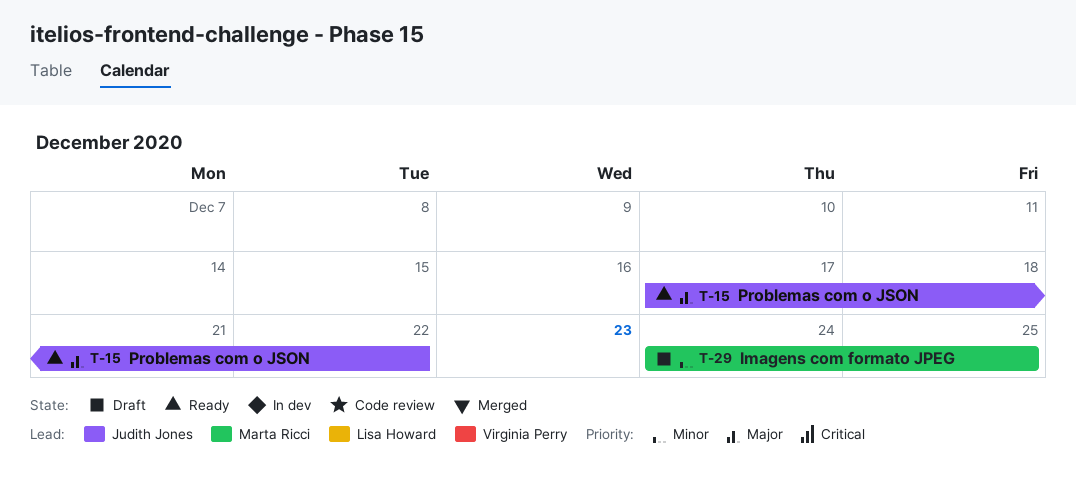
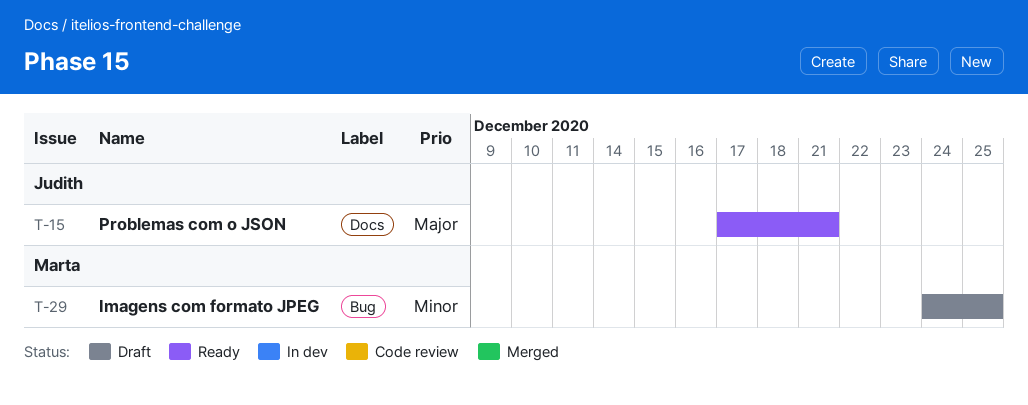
T-15, due: Dec 22 -> Dec 21

